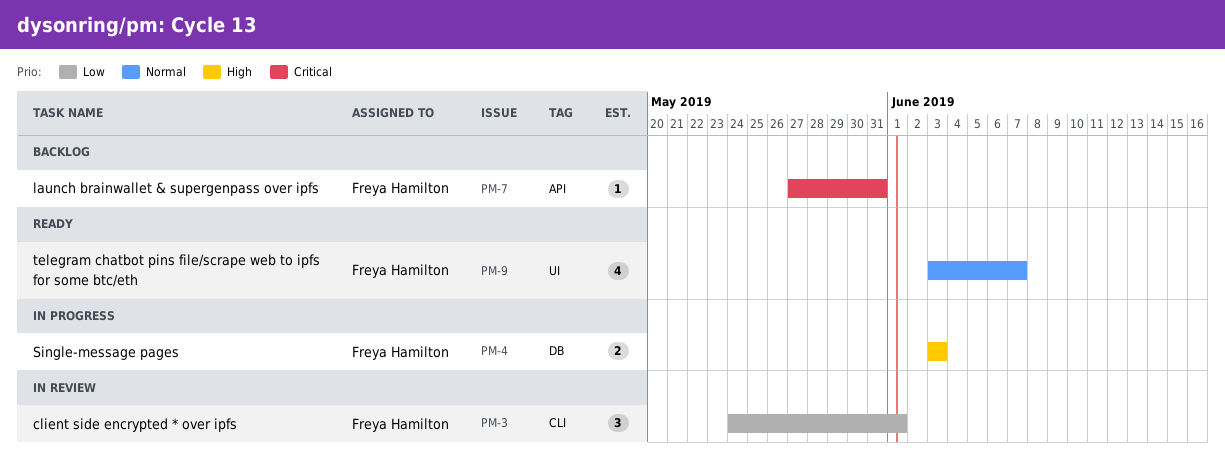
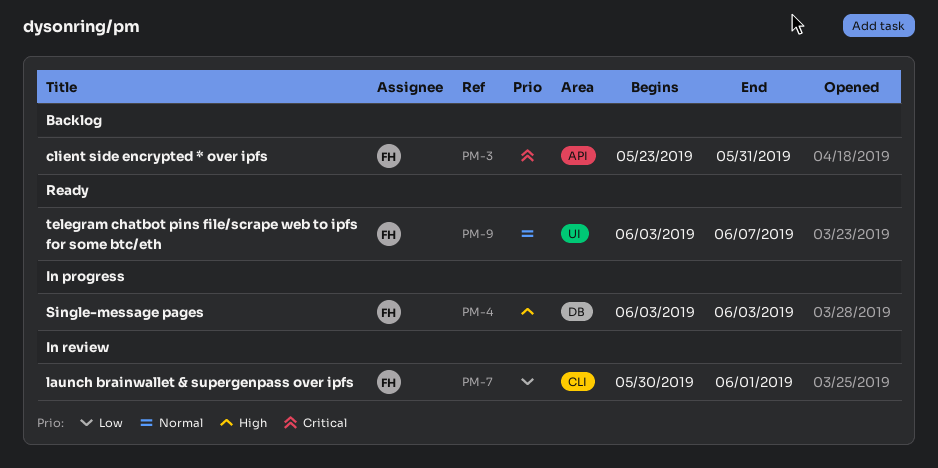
PM-3, status: In review -> Backlog
PM-3, priority: Low -> Critical
PM-3, label: CLI -> API
PM-3, start: May 24 -> May 23
PM-3, due: Jun 1 -> May 31
PM-7, status: Backlog -> In review
PM-7, priority: Critical -> Low
PM-7, label: API -> CLI
PM-7, start: May 27 -> May 30
PM-7, due: May 31 -> Jun 1

